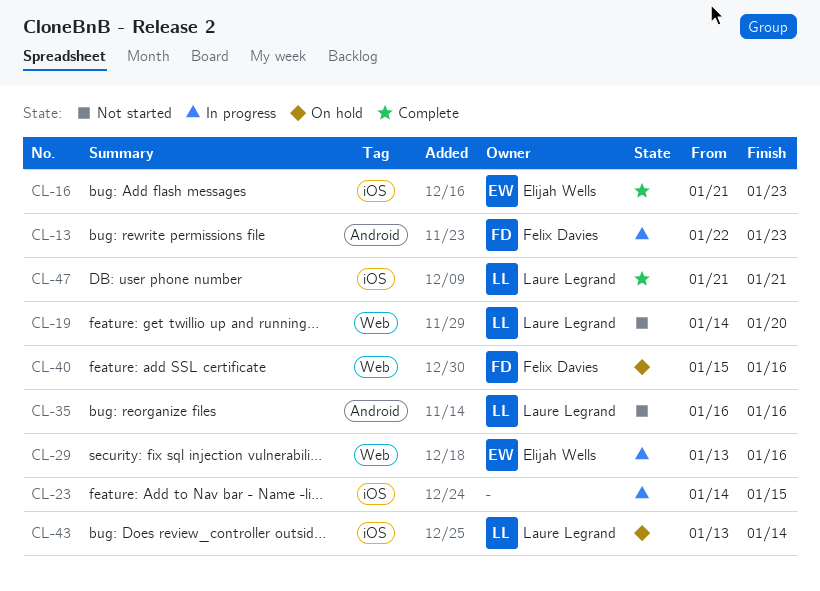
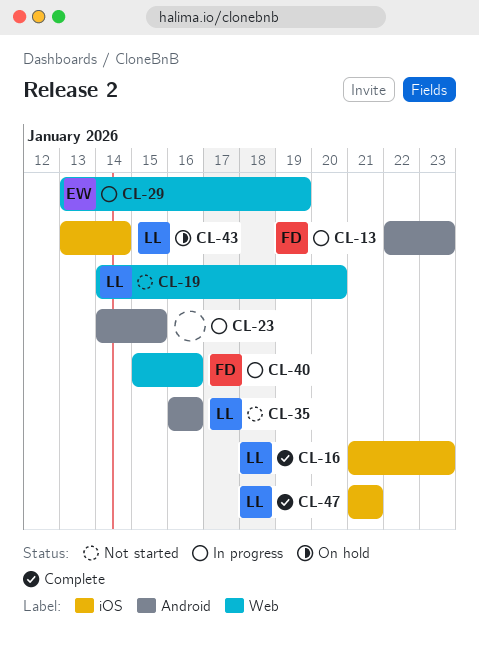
CL-16, owner: Elijah Wells -> Laure Legrand
CL-23, label: iOS -> Android
CL-29, due: Jan 16 -> Jan 19
CL-40, status: On hold -> In progress

